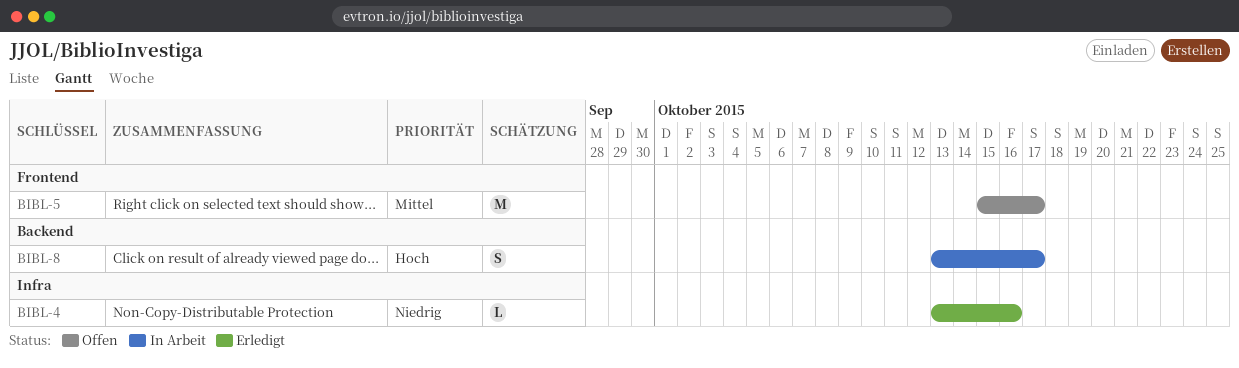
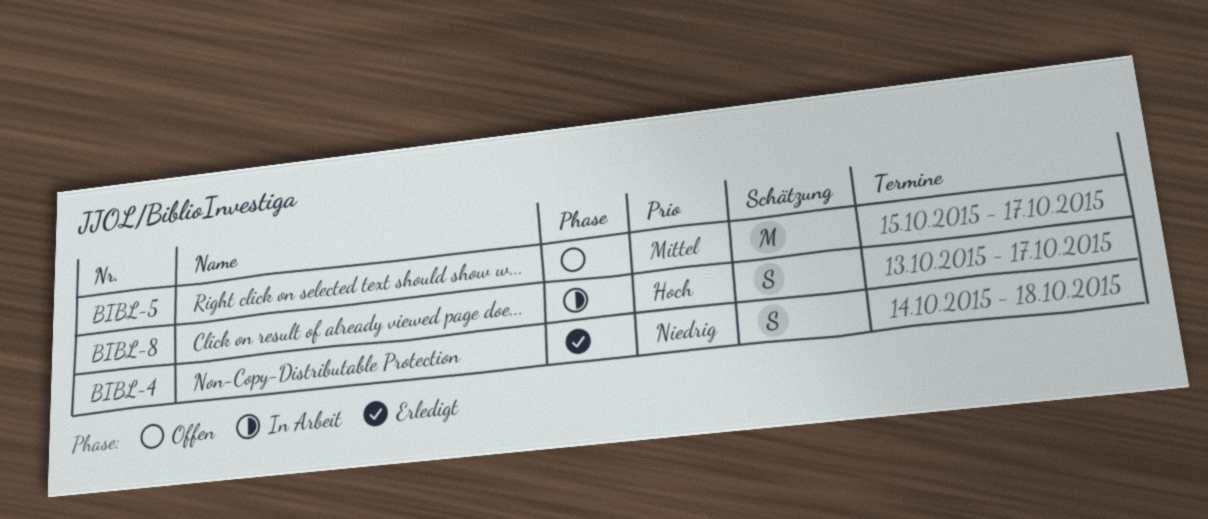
BIBL-4, estimate: L -> S
BIBL-4, start: Oct 13 -> Oct 14
BIBL-4, due: Oct 16 -> Oct 18

